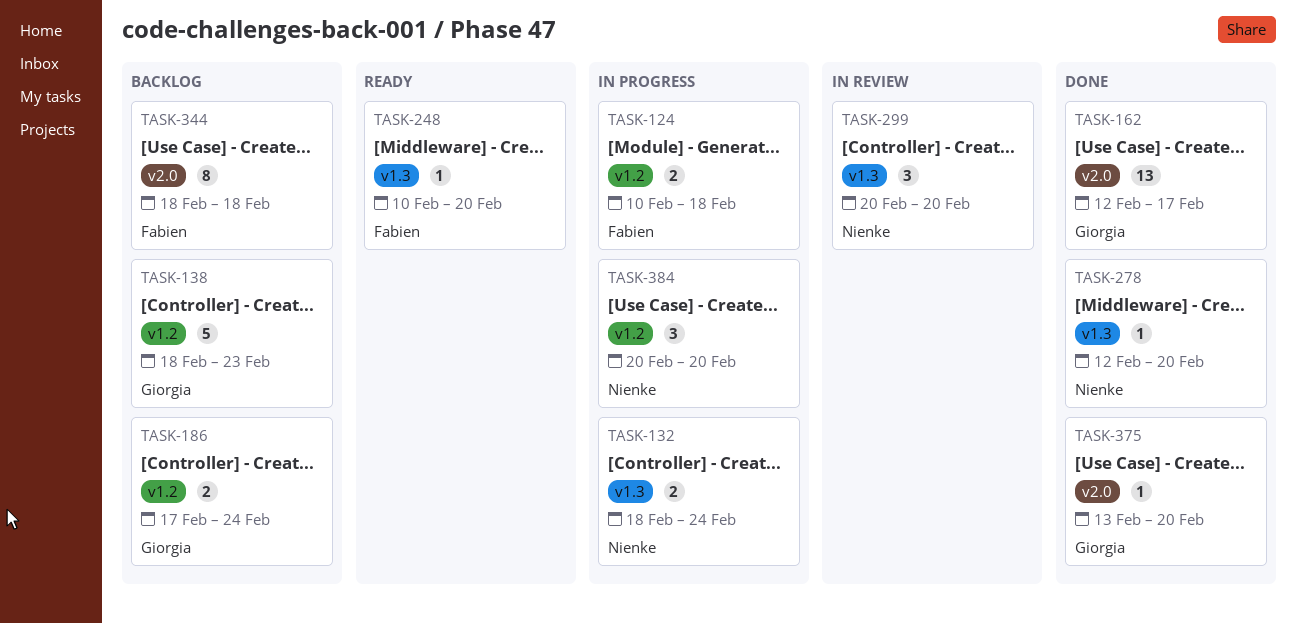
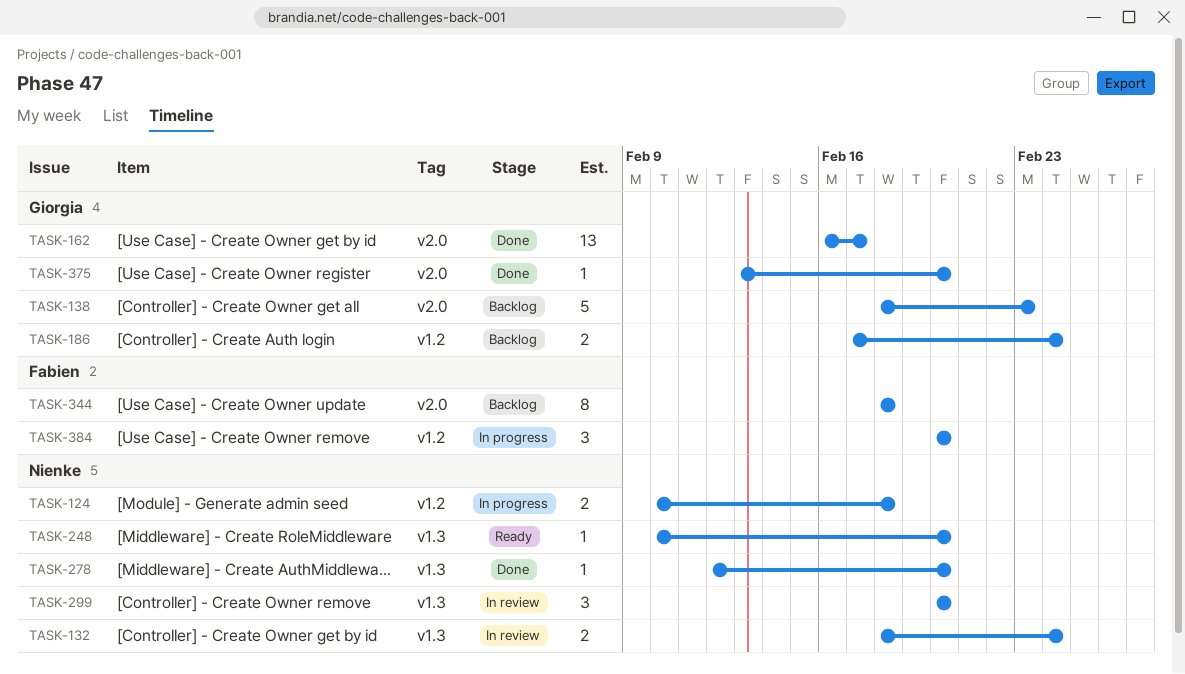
TASK-124, owner: Fabien -> Nienke
TASK-132, status: In progress -> In review
TASK-138, label: v1.2 -> v2.0
TASK-162, start: Feb 12 -> Feb 16
TASK-248, owner: Fabien -> Nienke
TASK-384, owner: Nienke -> Fabien

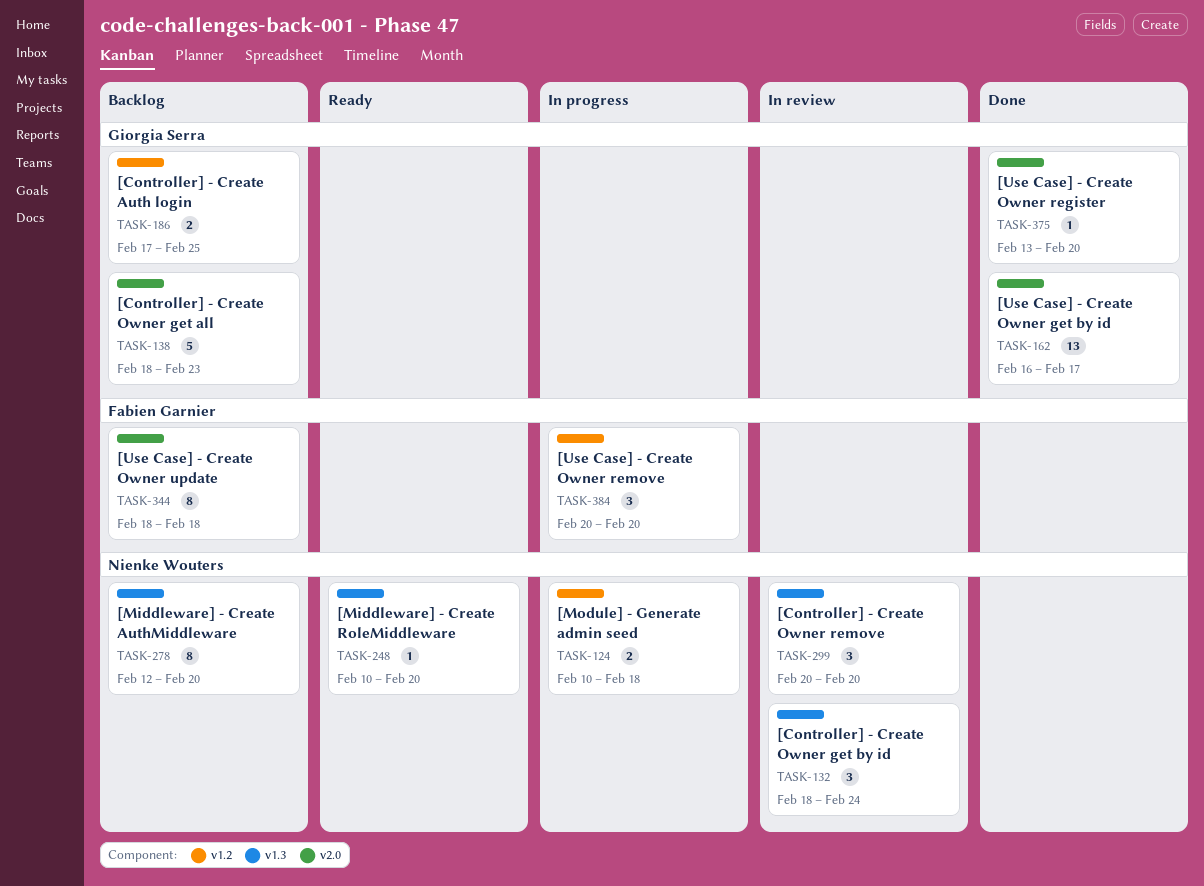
TASK-132, estimate: 2 -> 3
TASK-186, due: Feb 24 -> Feb 25
TASK-278, status: Done -> Backlog
TASK-278, estimate: 1 -> 8

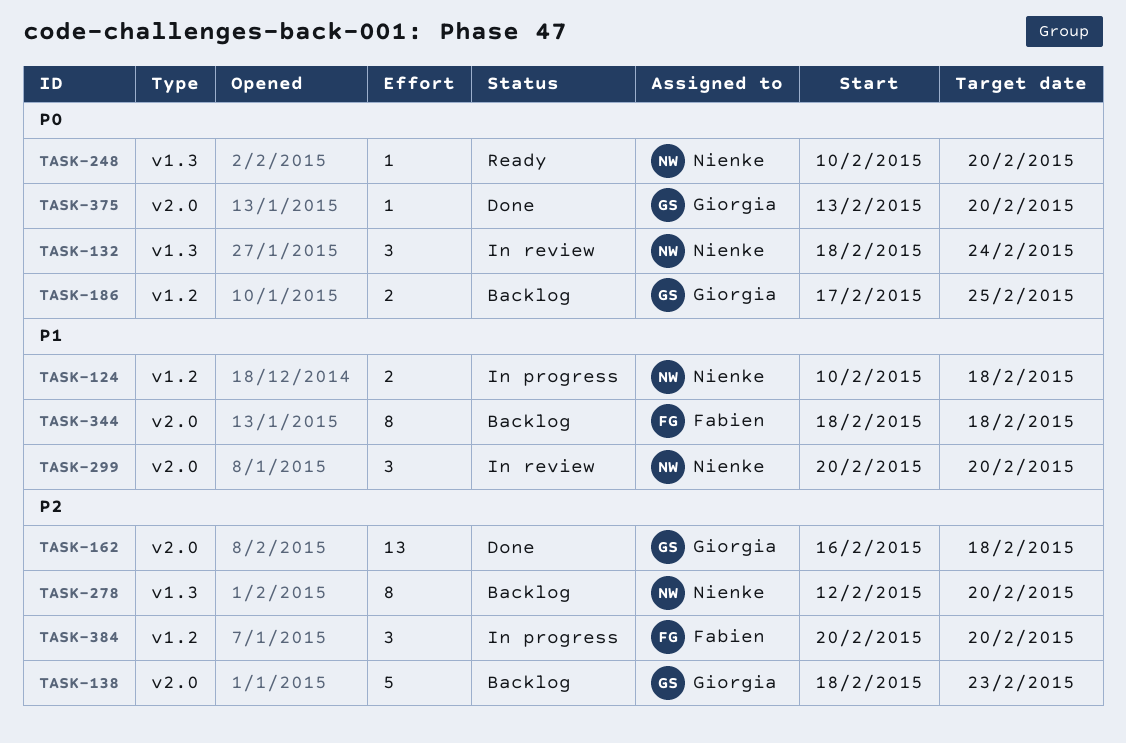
TASK-162, due: Feb 17 -> Feb 18
TASK-299, label: v1.3 -> v2.0

